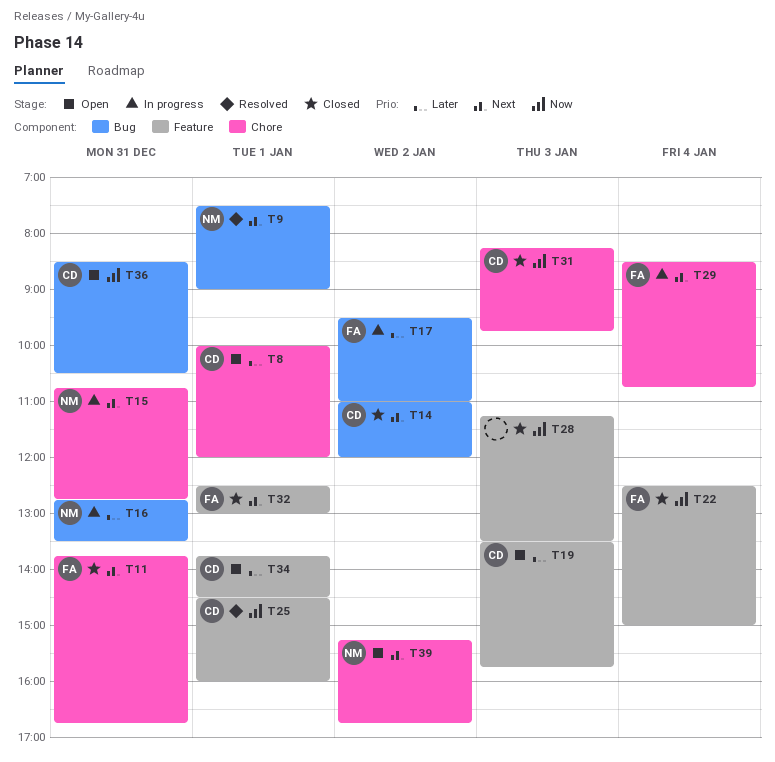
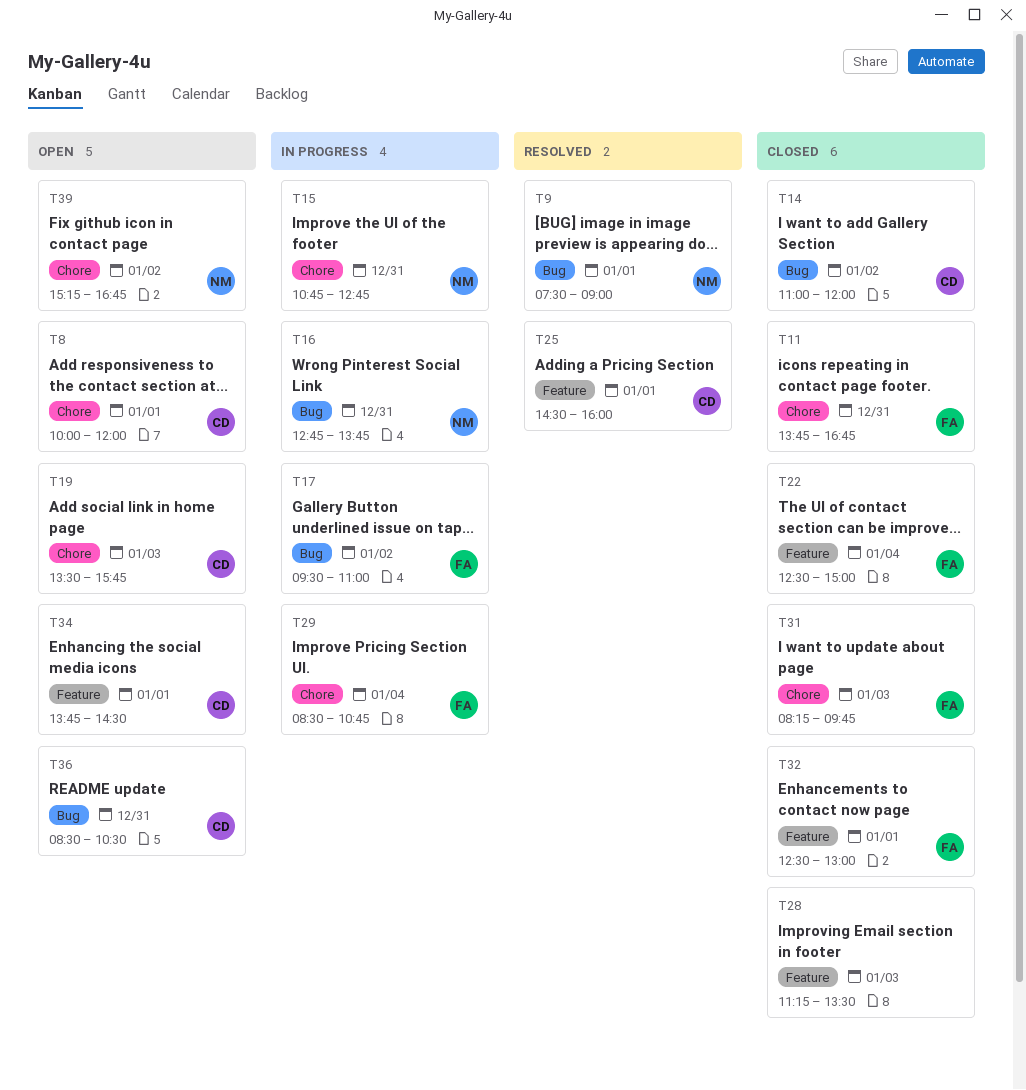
T16, ends: 13:30 -> 13:45
T19, label: Feature -> Chore
T31, owner: CD -> FA

